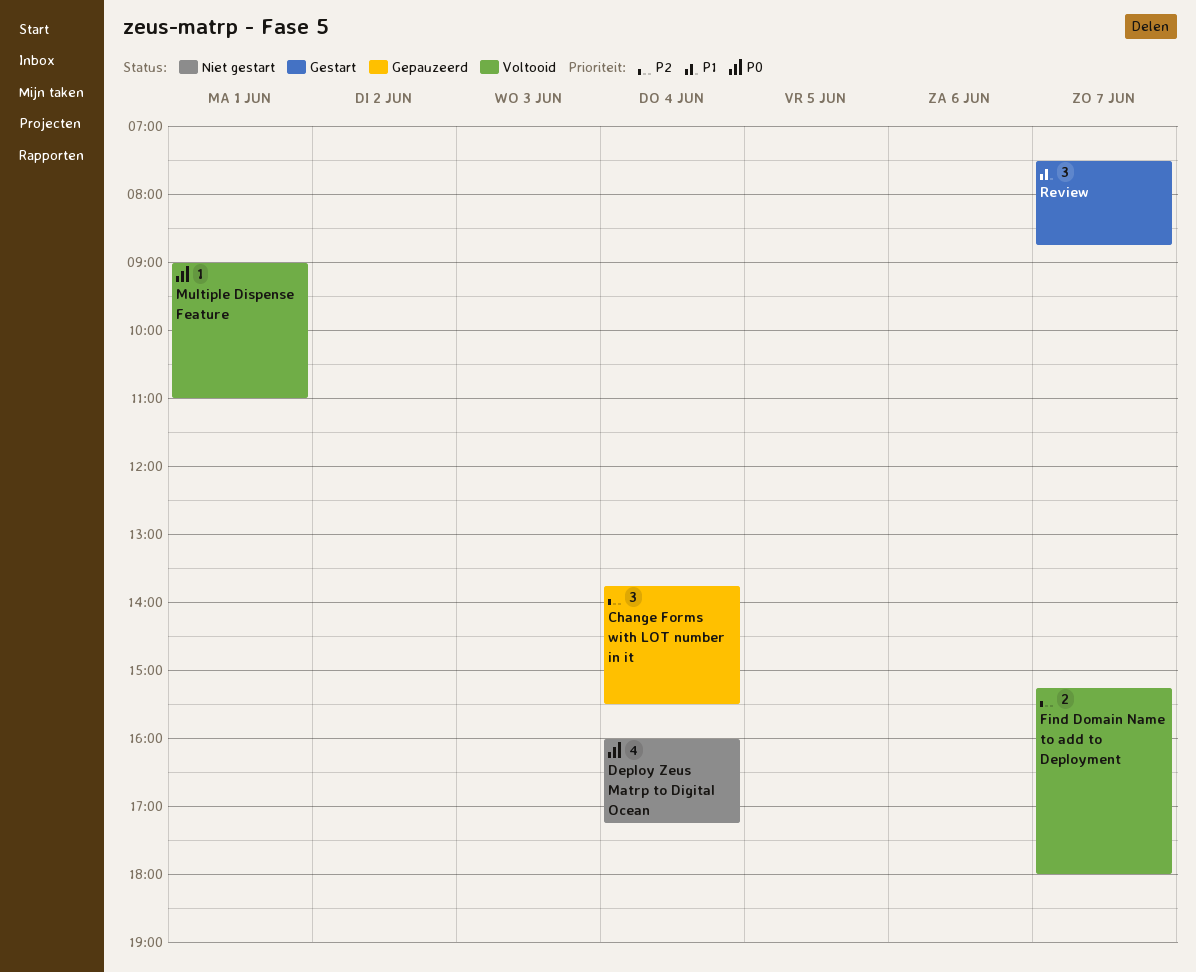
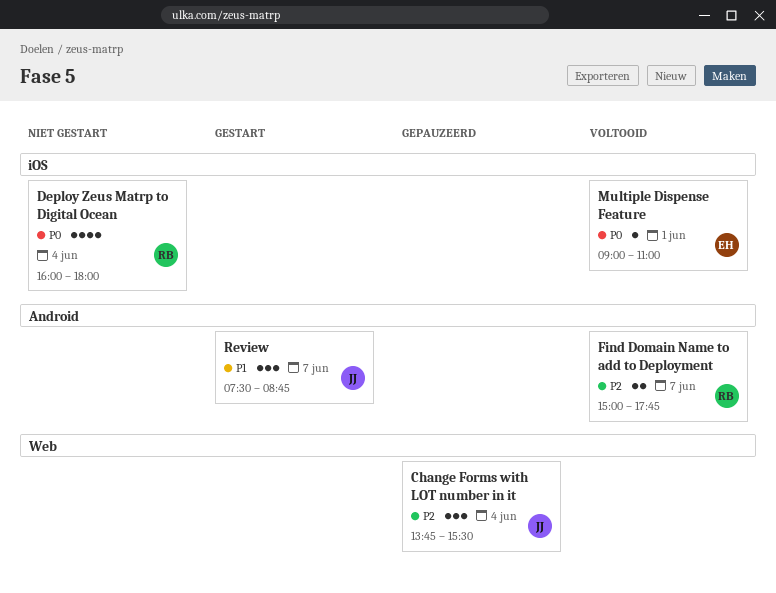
Deploy Zeus Matrp to Digital Ocean, ends: 17:15 -> 18:00
Find Domain Name to add to Deployment, begins: 15:15 -> 15:00
Find Domain Name to add to Deployment, ends: 18:00 -> 17:45

